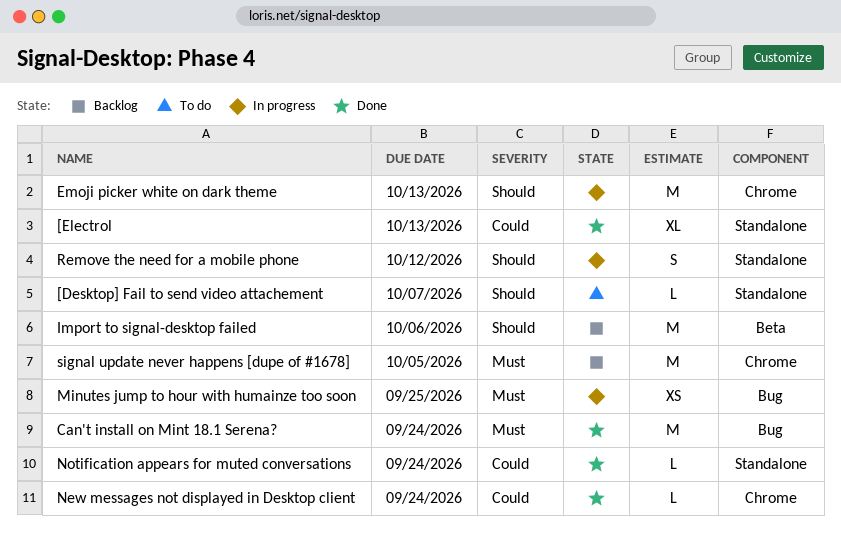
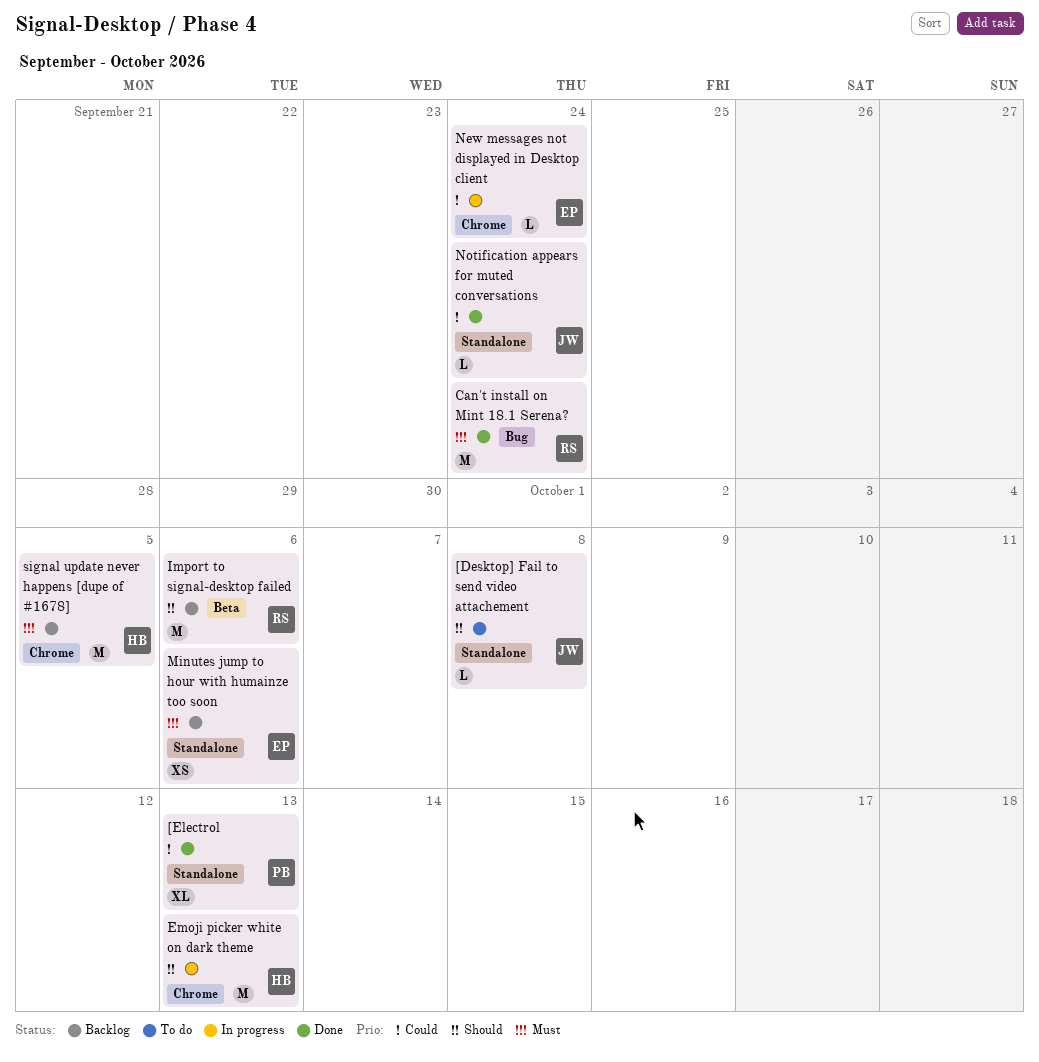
[Desktop] Fail to send video attachement, due: Oct 7 -> Oct 8
Minutes jump to hour with humainze too soon, status: In progress -> Backlog
Minutes jump to hour with humainze too soon, label: Bug -> Standalone
Minutes jump to hour with humainze too soon, due: Sep 25 -> Oct 6
New messages not displayed in Desktop client, status: Done -> In progress
Remove the need for a mobile phone: present -> none

